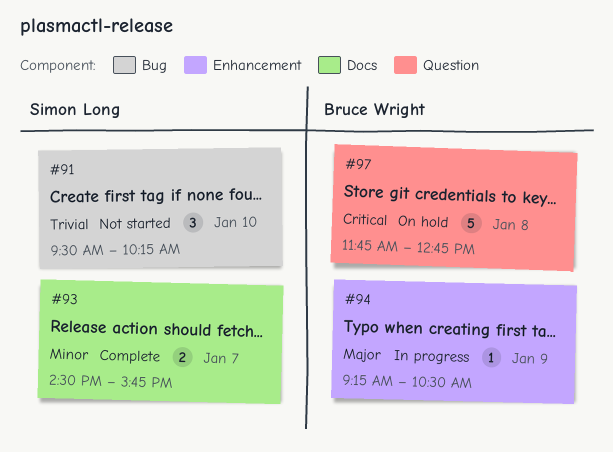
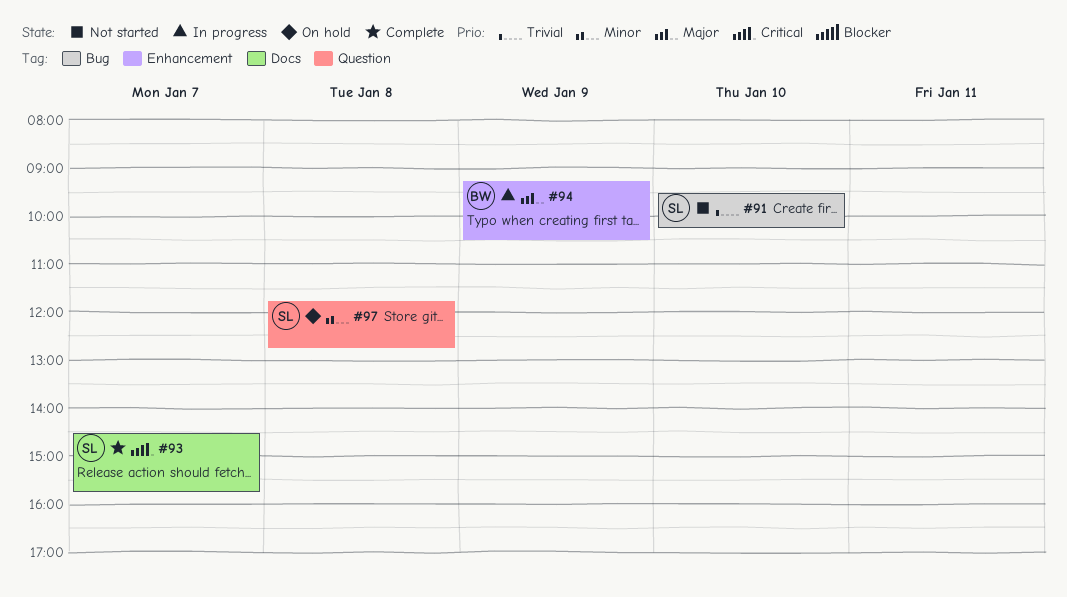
#93, priority: Minor -> Critical
#97, owner: Bruce Wright -> Simon Long
#97, priority: Critical -> Minor

